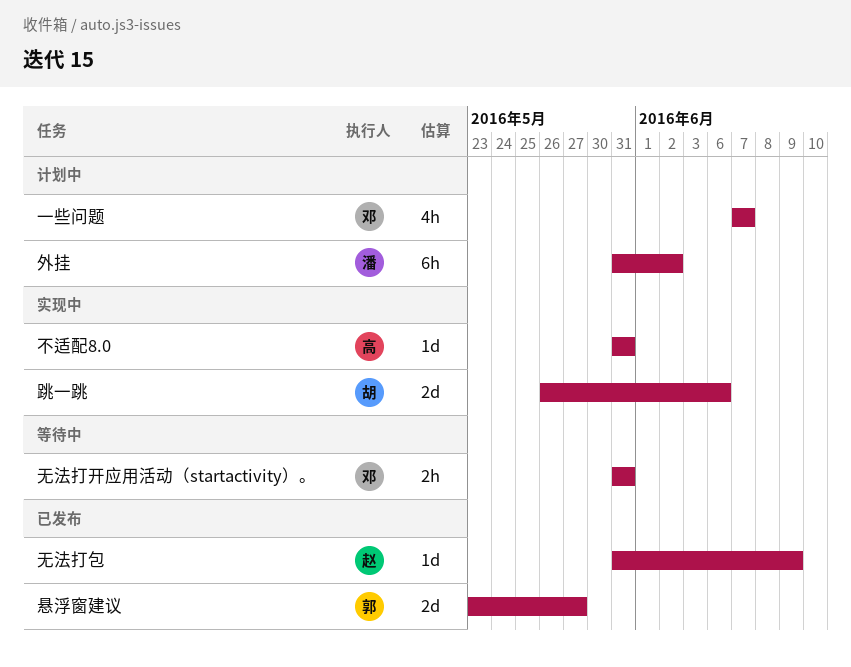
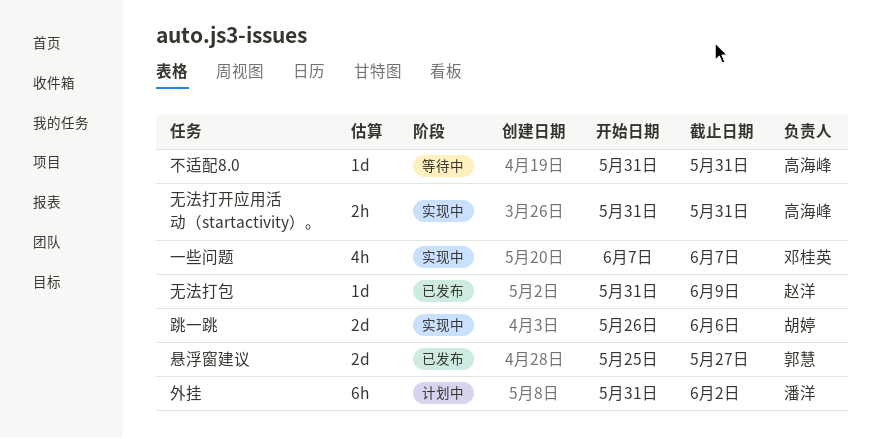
一些问题, status: 计划中 -> 实现中
不适配8.0, status: 实现中 -> 等待中
悬浮窗建议, start: May 23 -> May 25
无法打开应用活动（startactivity）。, status: 等待中 -> 实现中
无法打开应用活动（startactivity）。, owner: 邓桂英 -> 高海峰

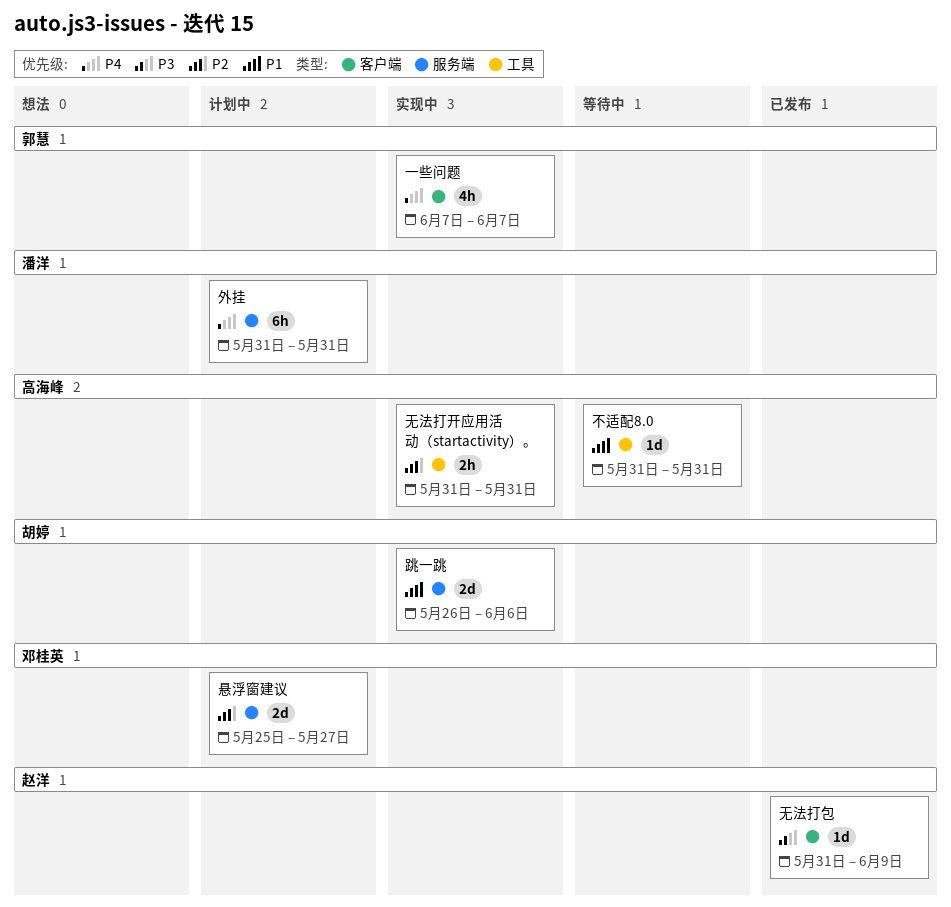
一些问题, owner: 邓桂英 -> 郭慧
外挂, due: Jun 2 -> May 31
悬浮窗建议, status: 已发布 -> 计划中
悬浮窗建议, owner: 郭慧 -> 邓桂英

